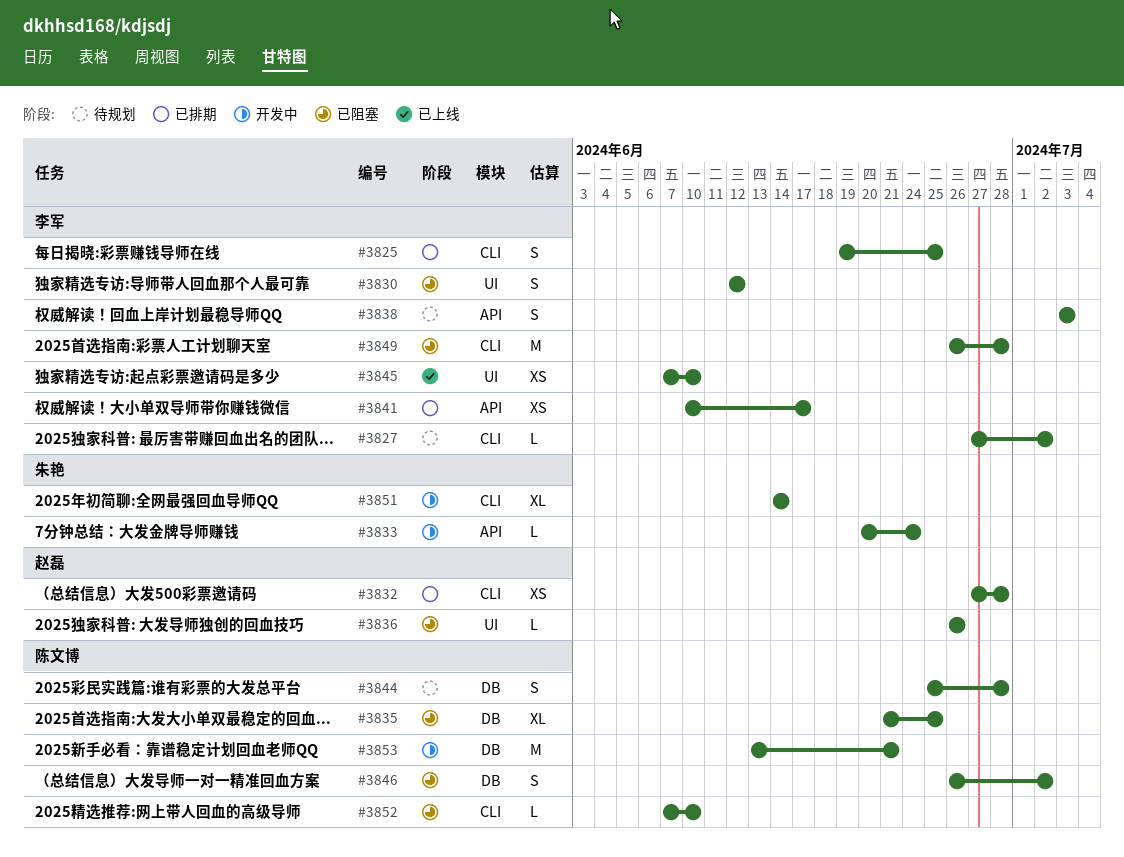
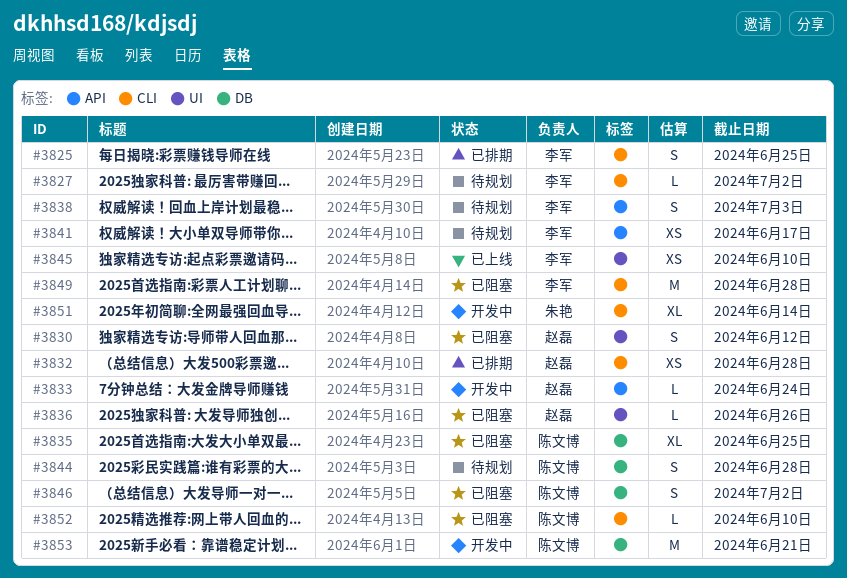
#3830, owner: 李军 -> 赵磊
#3833, owner: 朱艳 -> 赵磊
#3841, status: 已排期 -> 待规划

